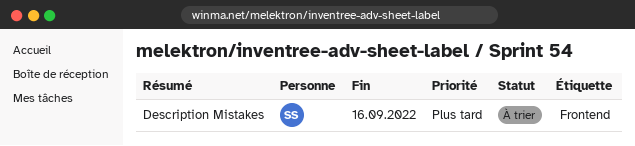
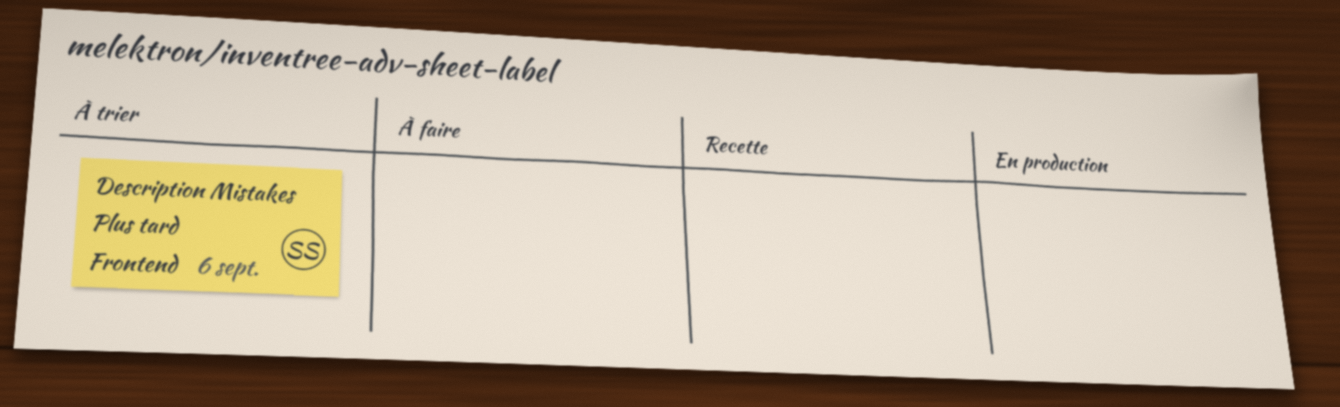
Description Mistakes, due: Sep 16 -> Sep 6

